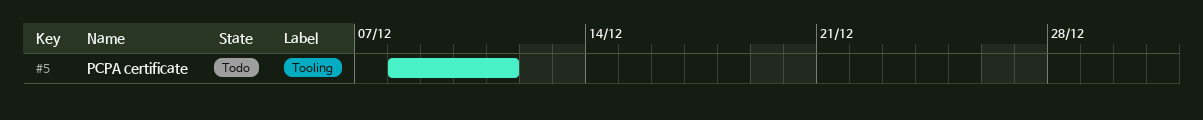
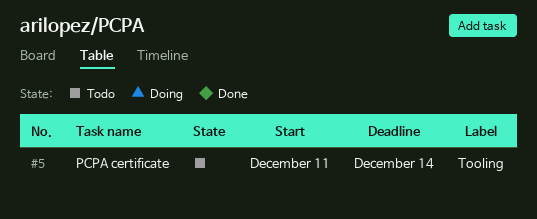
#5, start: Dec 8 -> Dec 11
#5, due: Dec 11 -> Dec 14

